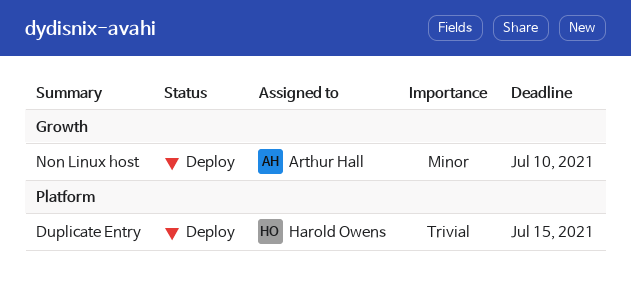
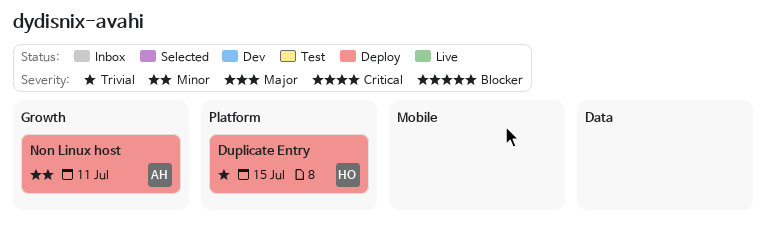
Non Linux host, due: Jul 10 -> Jul 11

